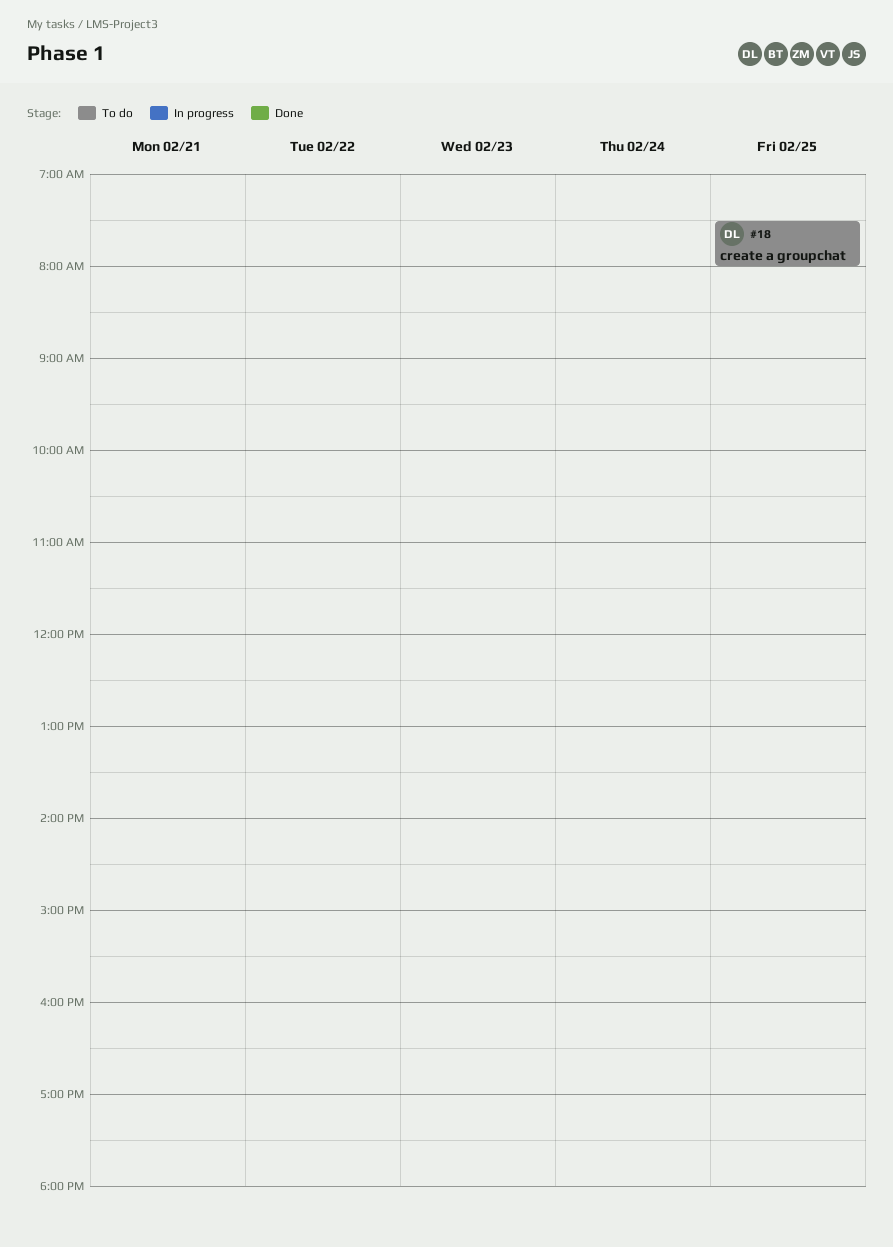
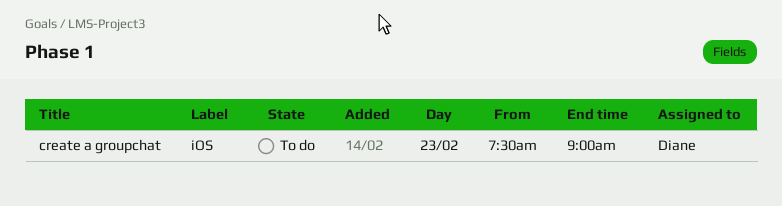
create a groupchat, day: Feb 25 -> Feb 23
create a groupchat, ends: 08:00 -> 09:00

